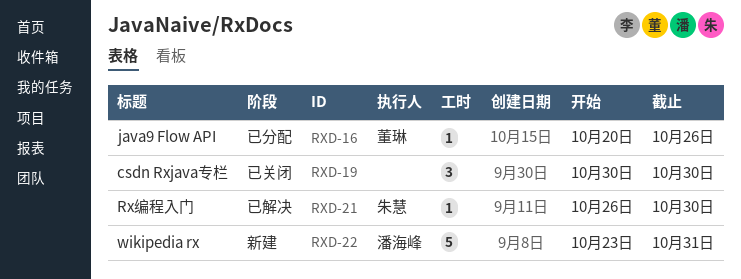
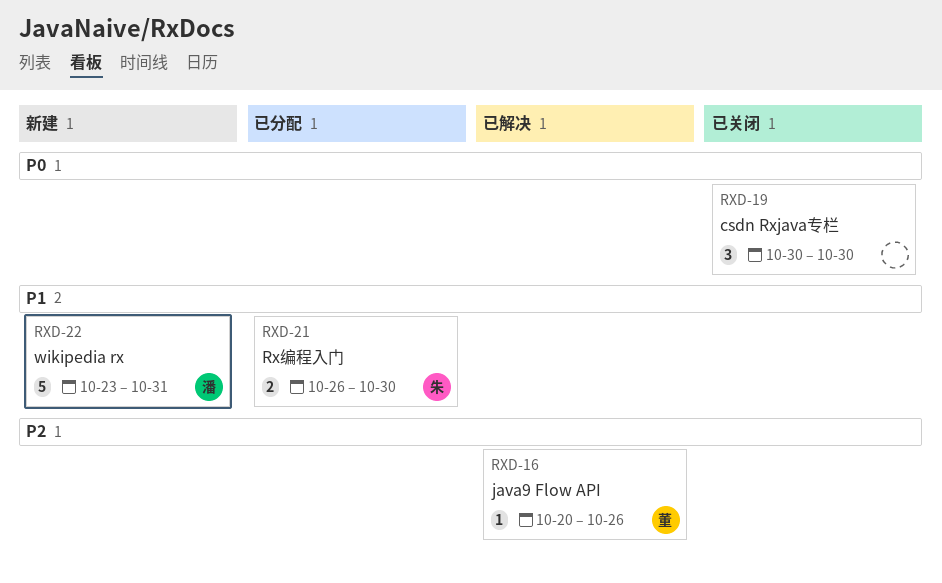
RXD-16, status: 已分配 -> 已解决
RXD-21, status: 已解决 -> 已分配
RXD-21, estimate: 1 -> 2

